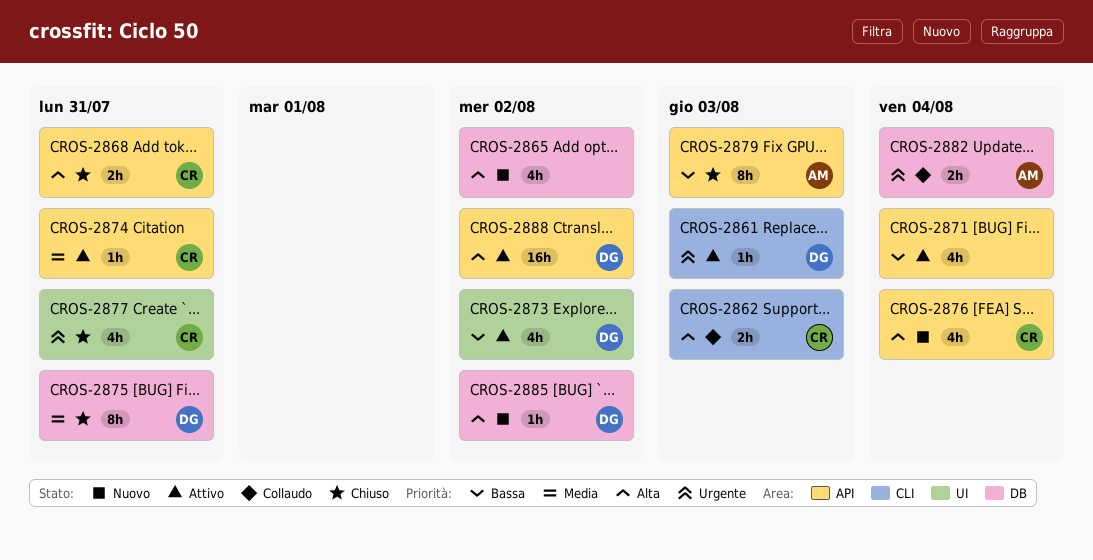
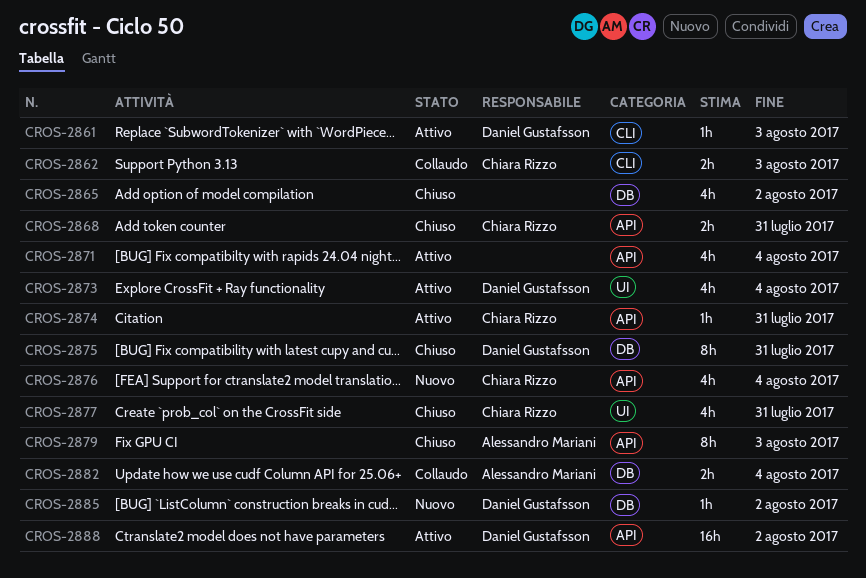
CROS-2865, status: Nuovo -> Chiuso
CROS-2873, due: Aug 2 -> Aug 4

